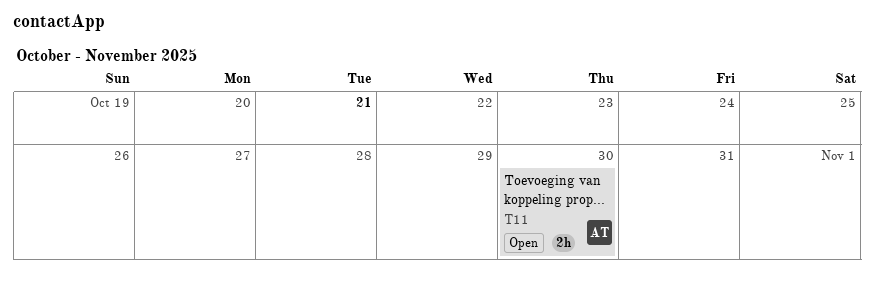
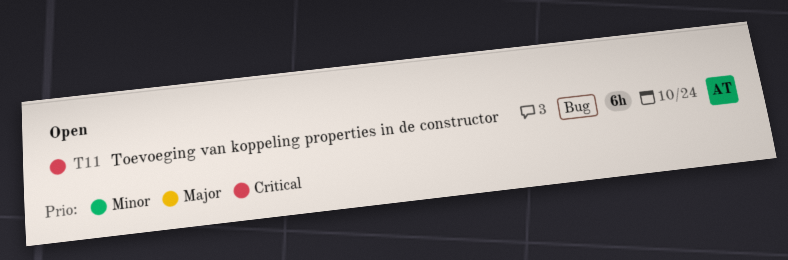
T11, estimate: 2h -> 6h
T11, due: Oct 30 -> Oct 24

